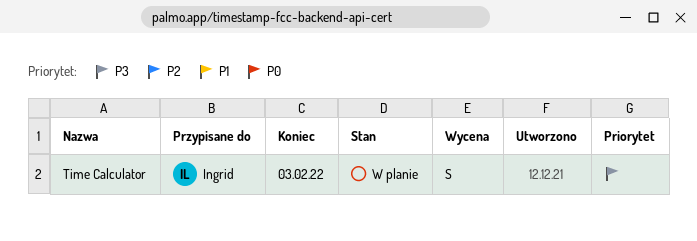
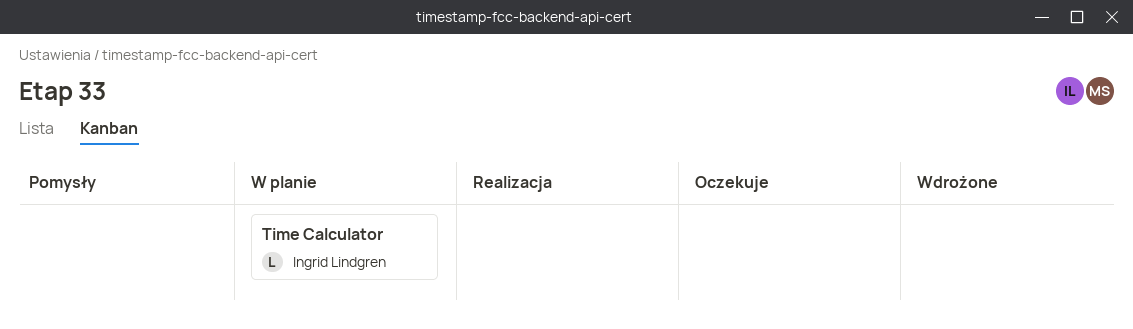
Time Calculator, estimate: S -> L

